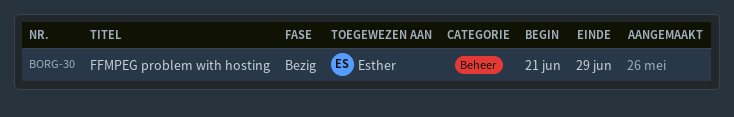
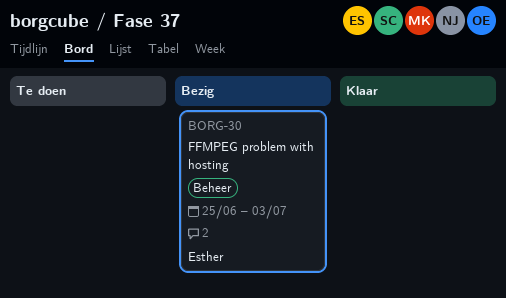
BORG-30, start: Jun 21 -> Jun 25
BORG-30, due: Jun 29 -> Jul 3

